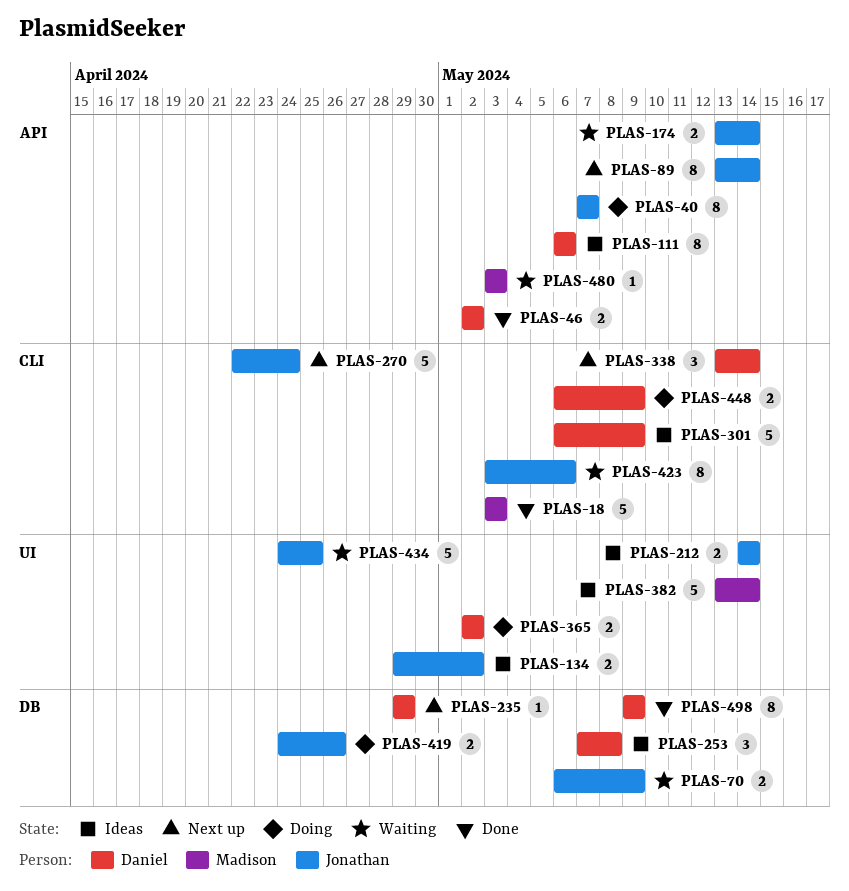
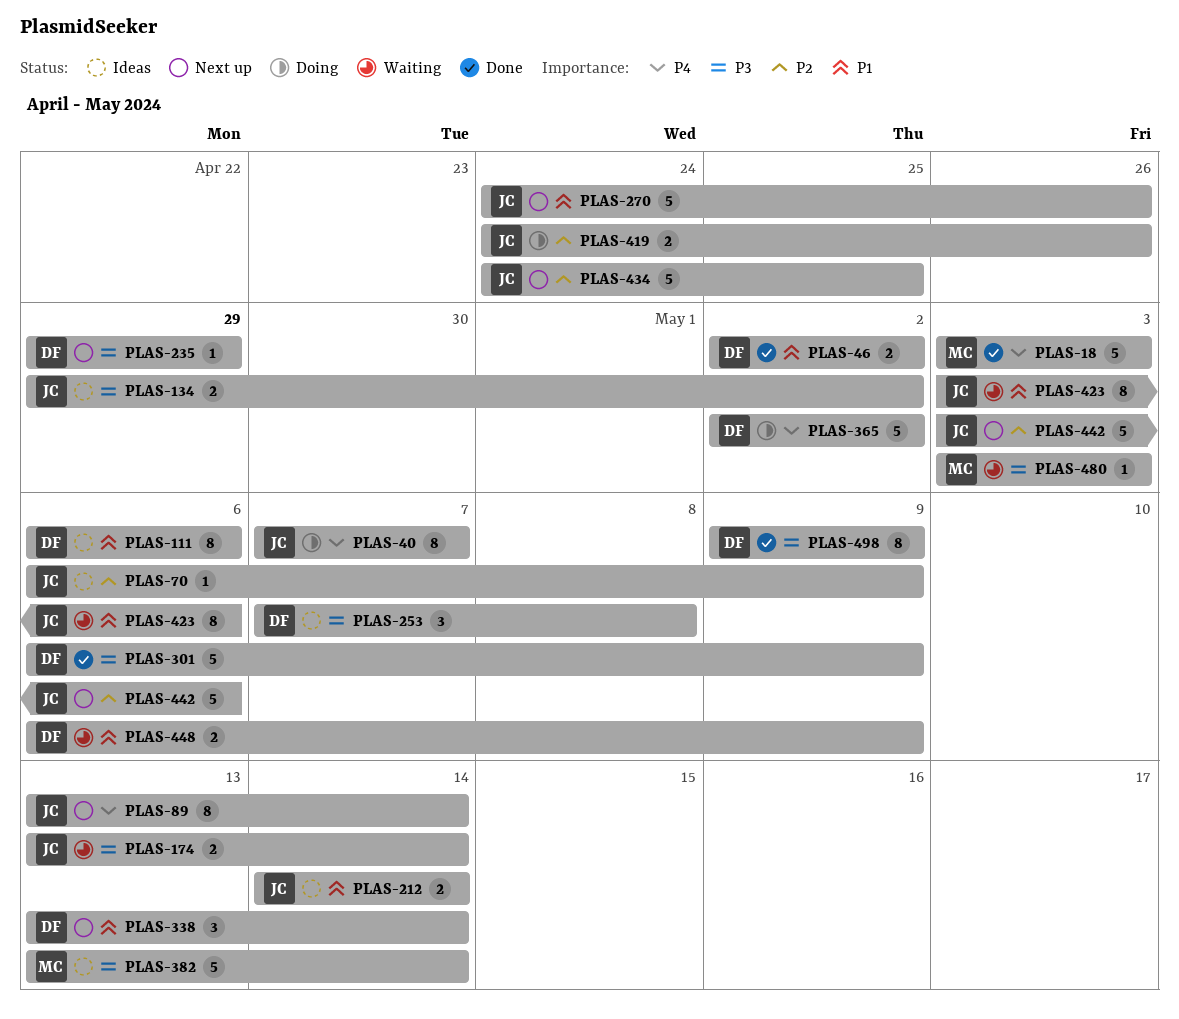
PLAS-70, status: Waiting -> Ideas
PLAS-70, estimate: 2 -> 1
PLAS-270, start: Apr 22 -> Apr 24
PLAS-270, due: Apr 24 -> Apr 26
PLAS-301, status: Ideas -> Done
PLAS-365, estimate: 2 -> 5
PLAS-434, status: Waiting -> Next up
PLAS-442: none -> present
PLAS-448, status: Doing -> Waiting

